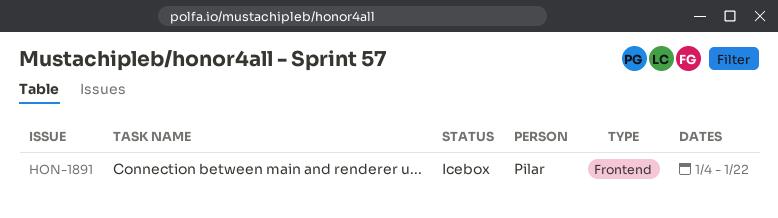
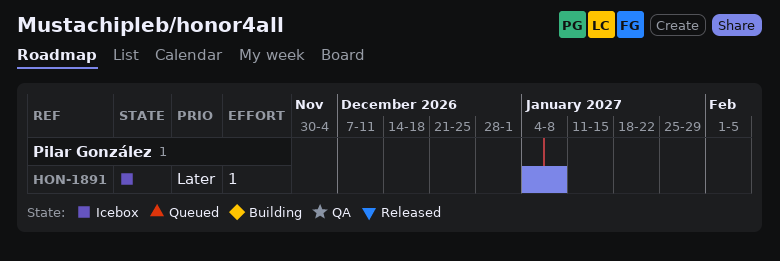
HON-1891, due: Jan 22 -> Jan 8

